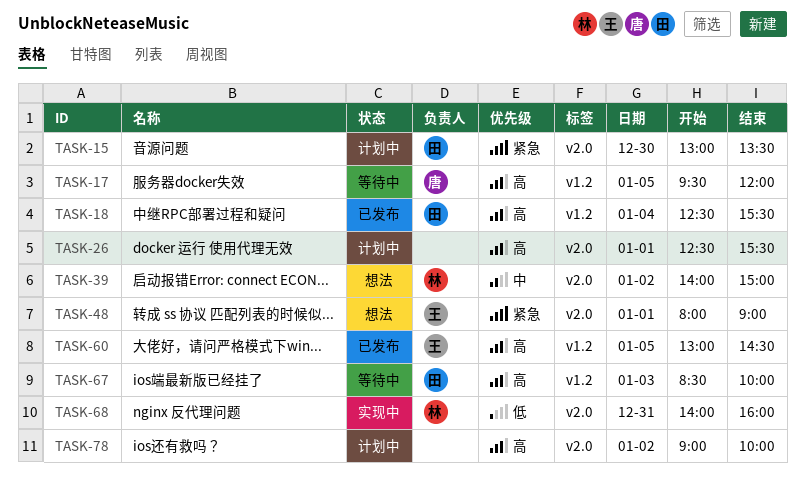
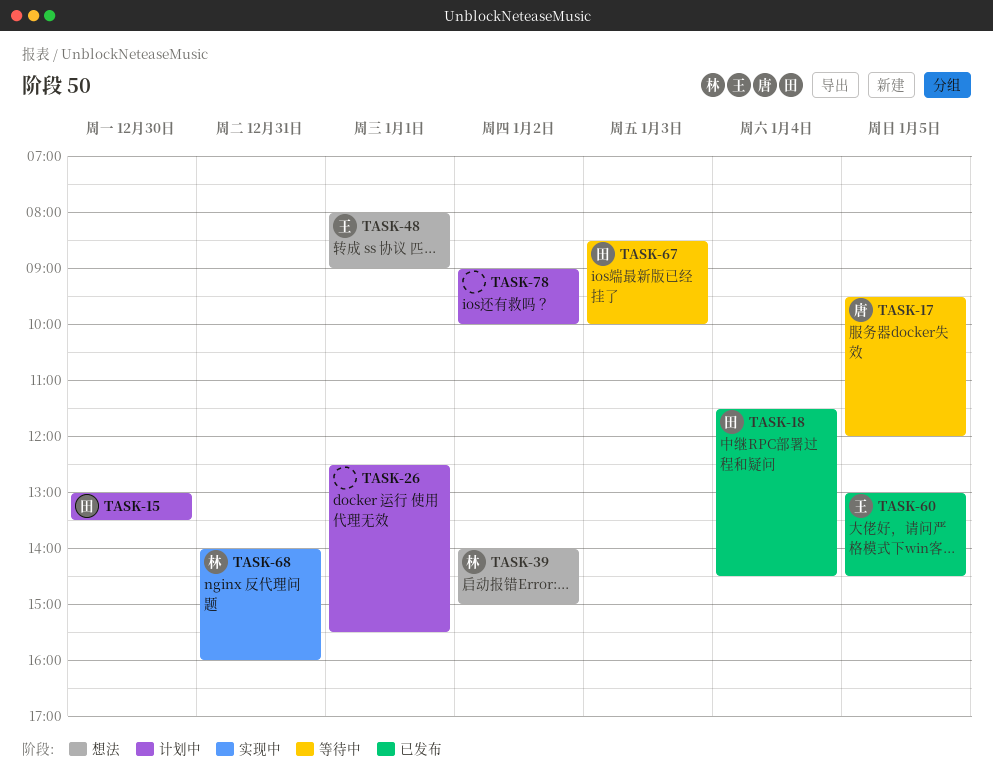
TASK-18, begins: 12:30 -> 11:30
TASK-18, ends: 15:30 -> 14:30

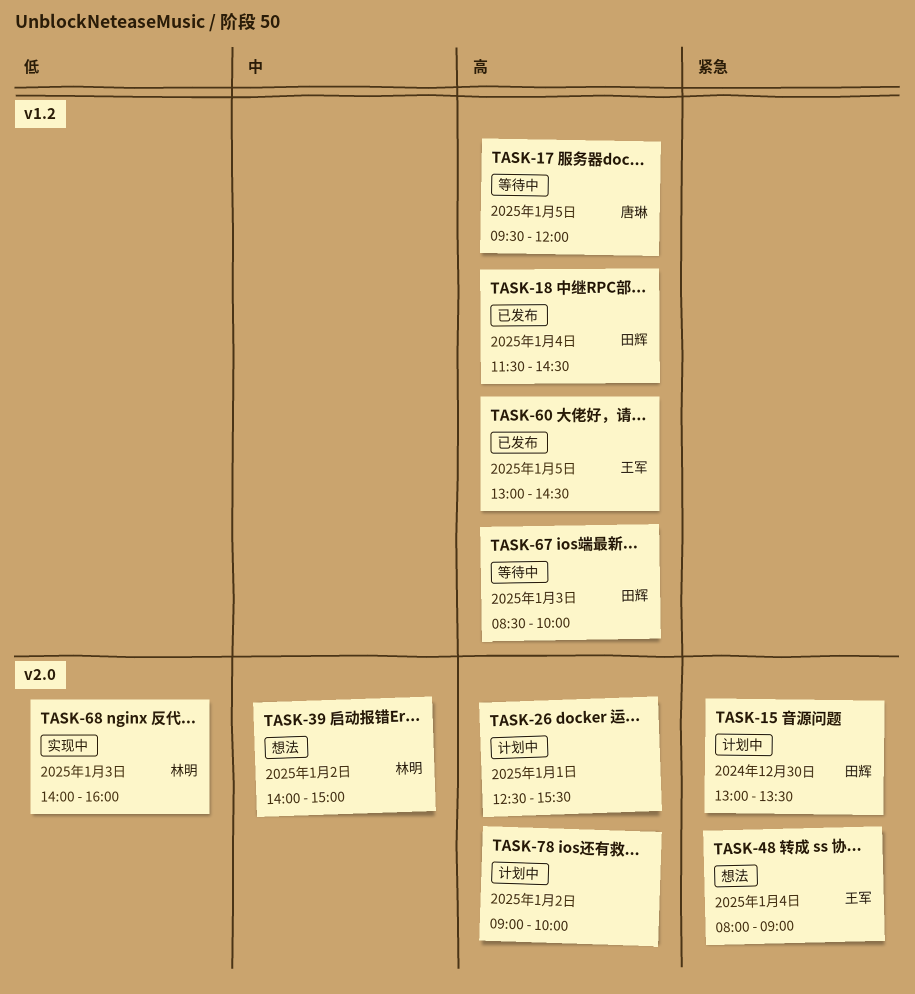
TASK-48, day: Jan 1 -> Jan 4
TASK-68, day: Dec 31 -> Jan 3

